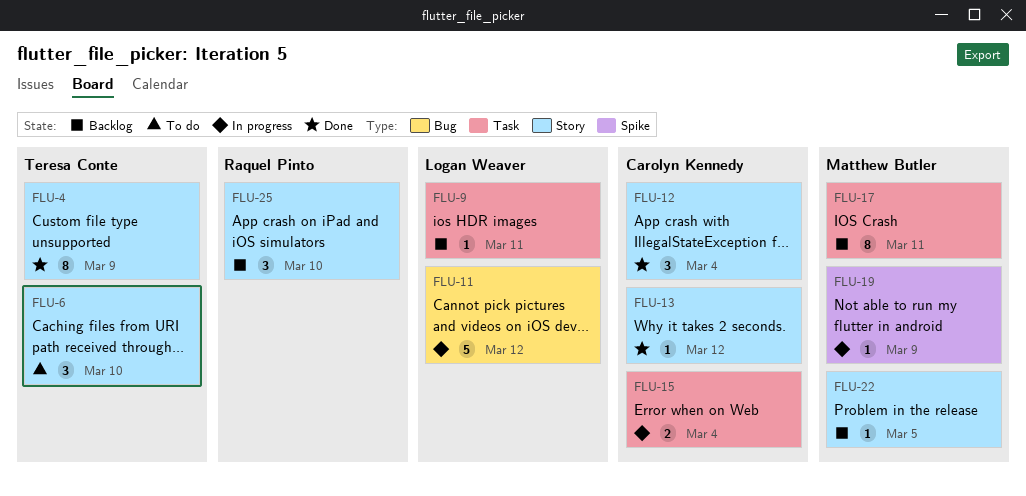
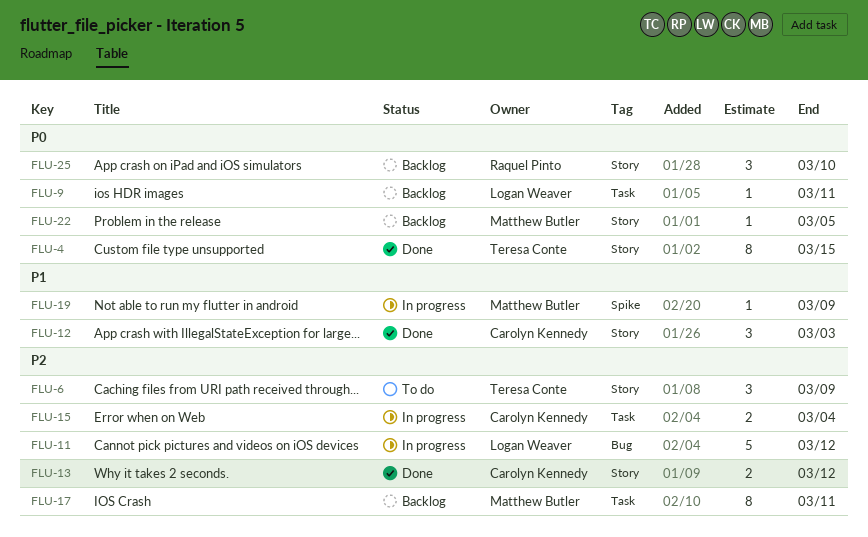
FLU-4, due: Mar 9 -> Mar 15
FLU-6, due: Mar 10 -> Mar 9
FLU-12, due: Mar 4 -> Mar 3
FLU-13, estimate: 1 -> 2

